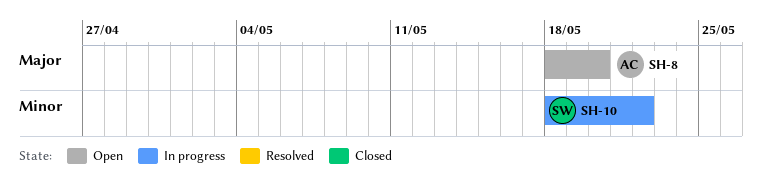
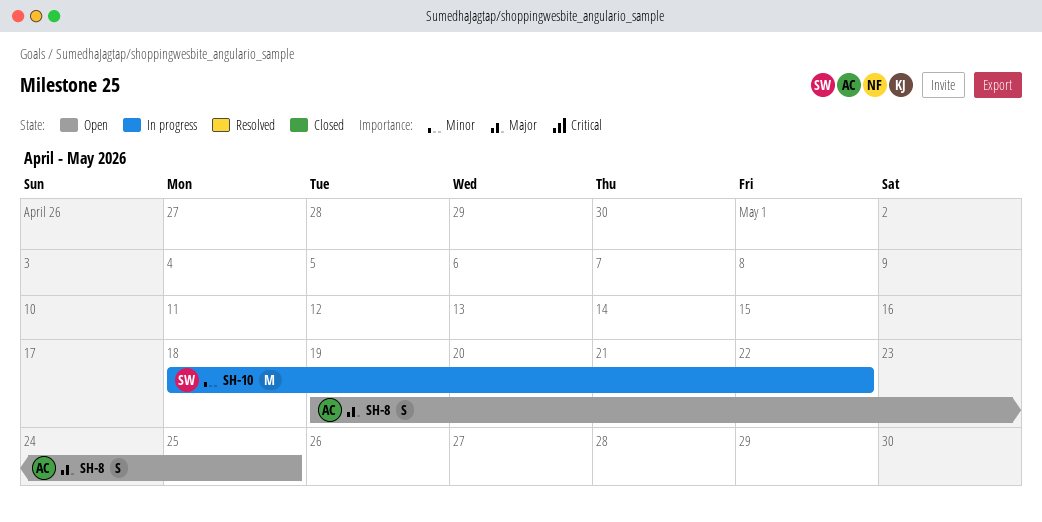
SH-8, start: May 18 -> May 19
SH-8, due: May 20 -> May 25

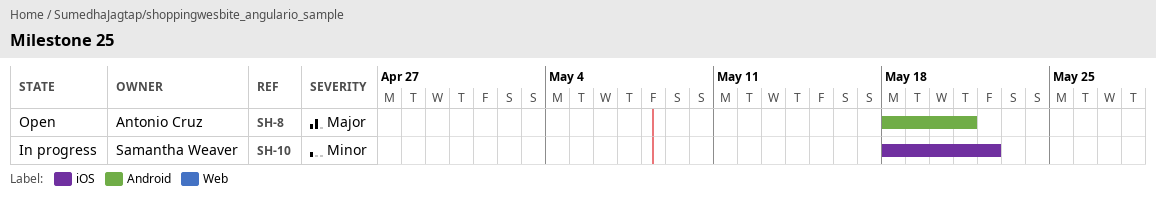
SH-8, start: May 19 -> May 18
SH-8, due: May 25 -> May 21

